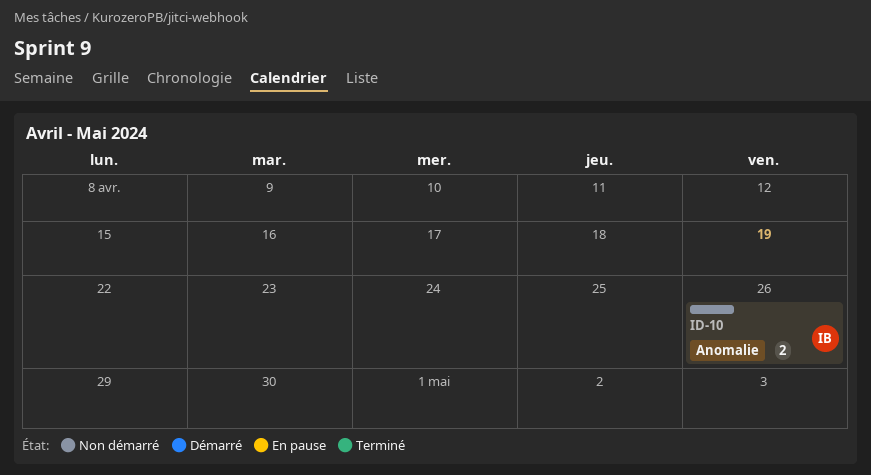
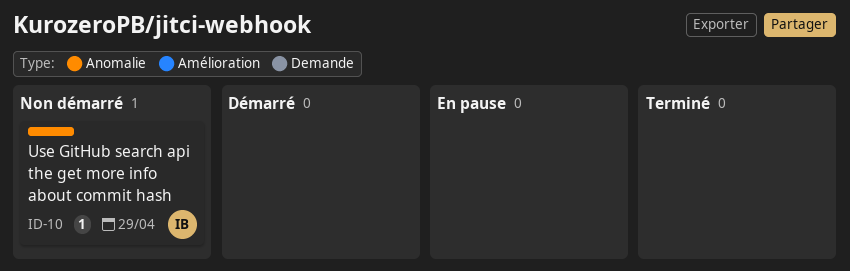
ID-10, estimate: 2 -> 1
ID-10, due: Apr 26 -> Apr 29

